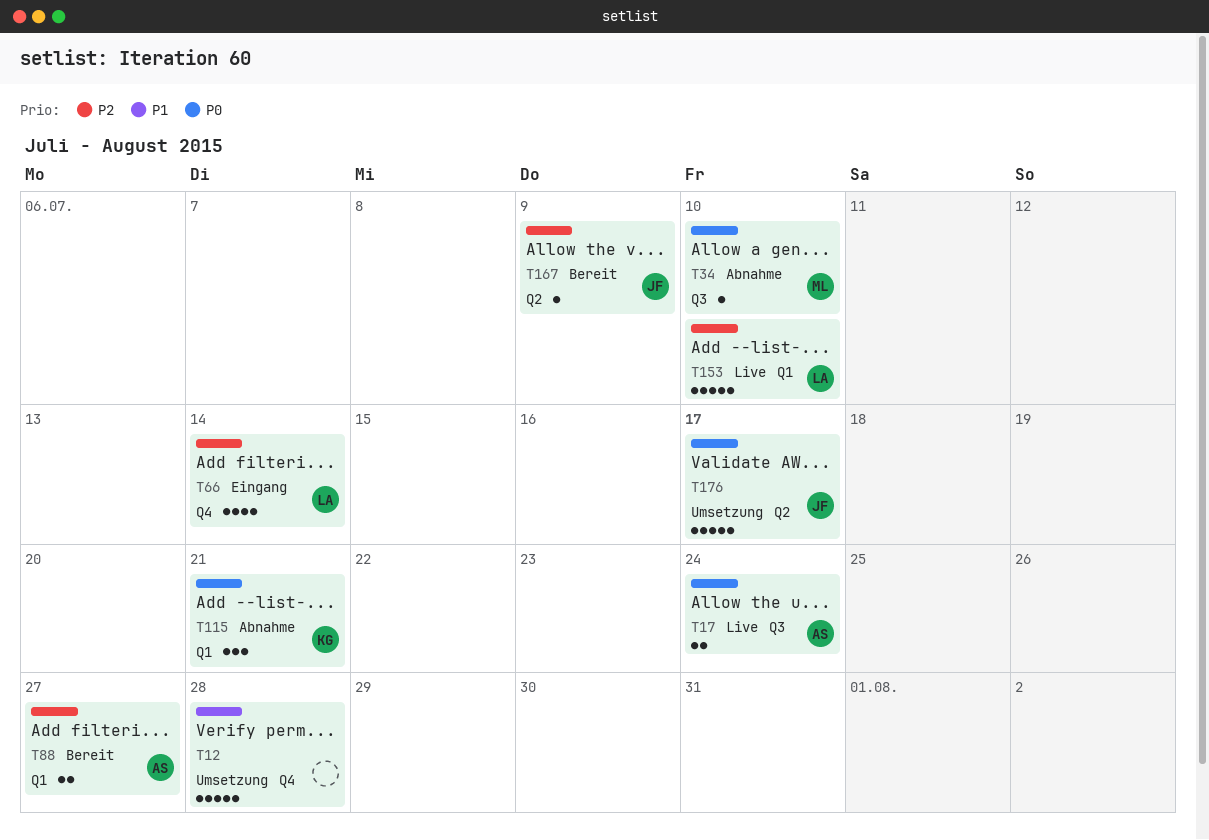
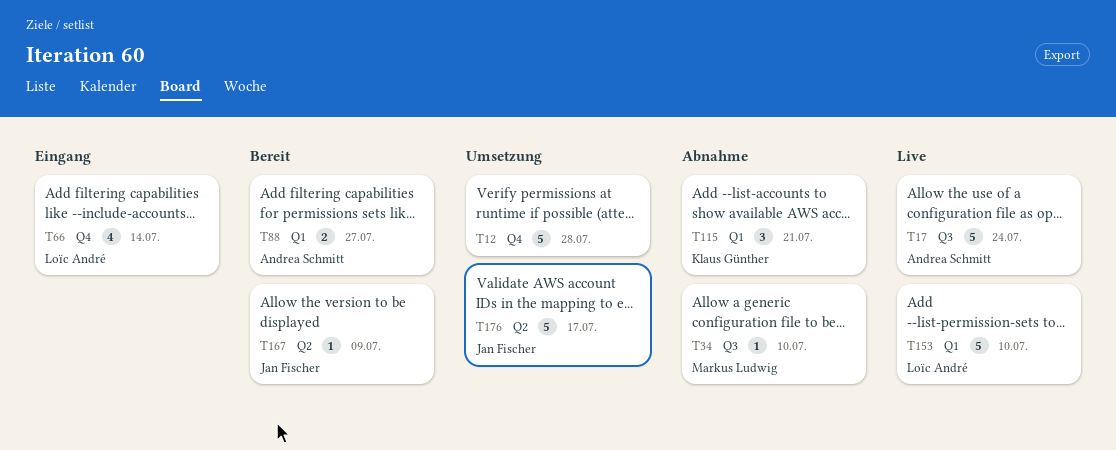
T17, estimate: 2 -> 5

